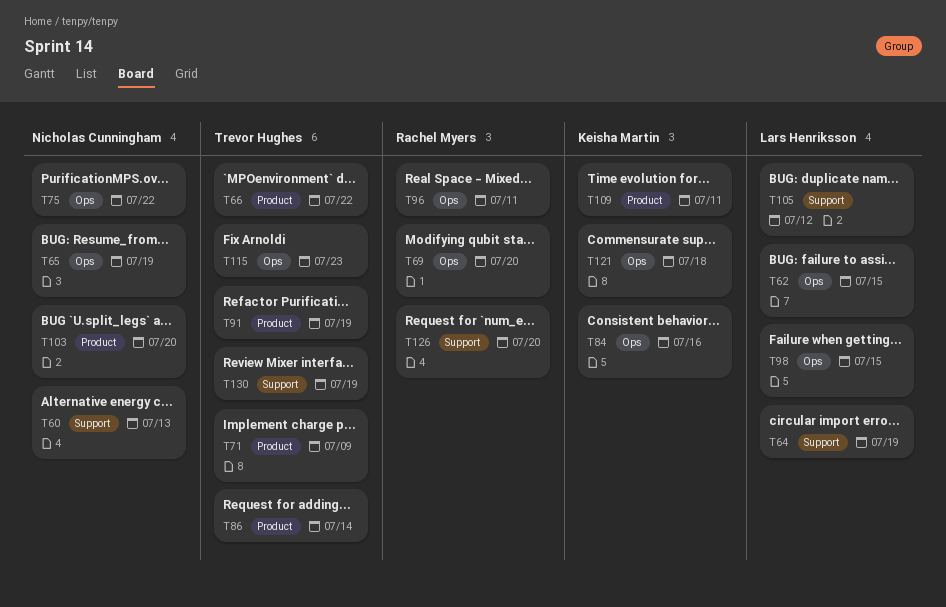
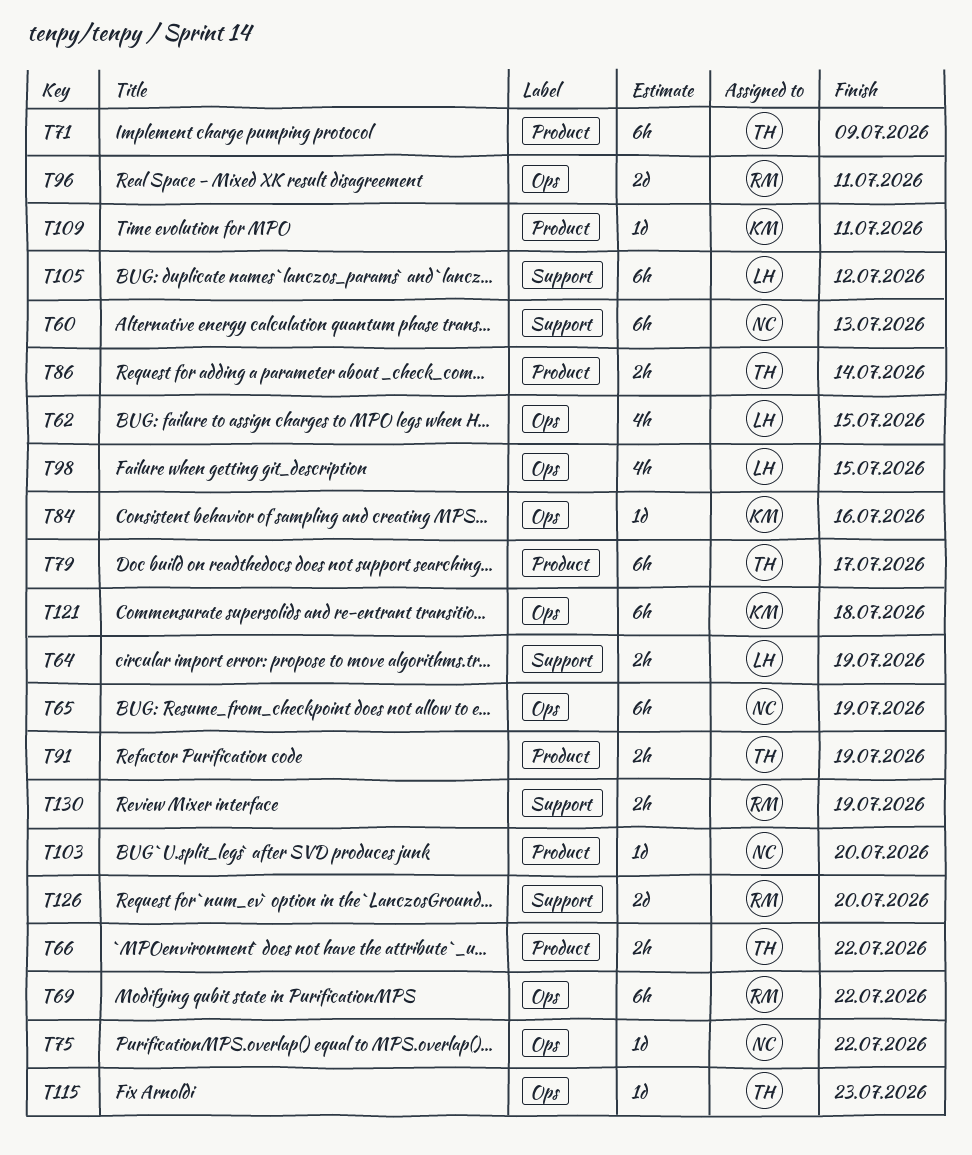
T69, due: Jul 20 -> Jul 22
T79: none -> present
T130, owner: Trevor Hughes -> Rachel Myers

